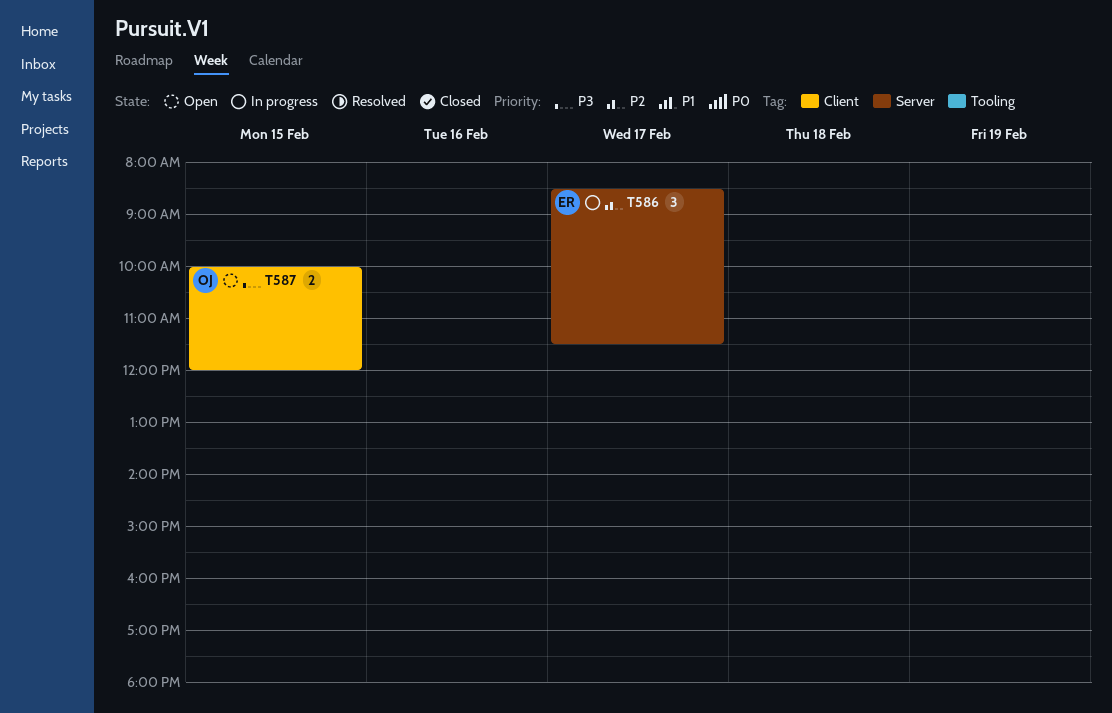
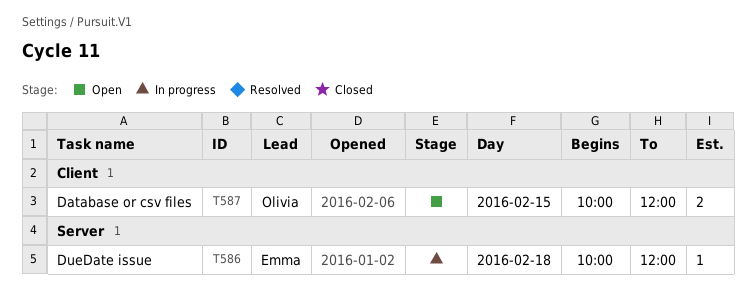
T586, estimate: 3 -> 1
T586, day: Feb 17 -> Feb 18
T586, begins: 08:30 -> 10:00
T586, ends: 11:30 -> 12:00

